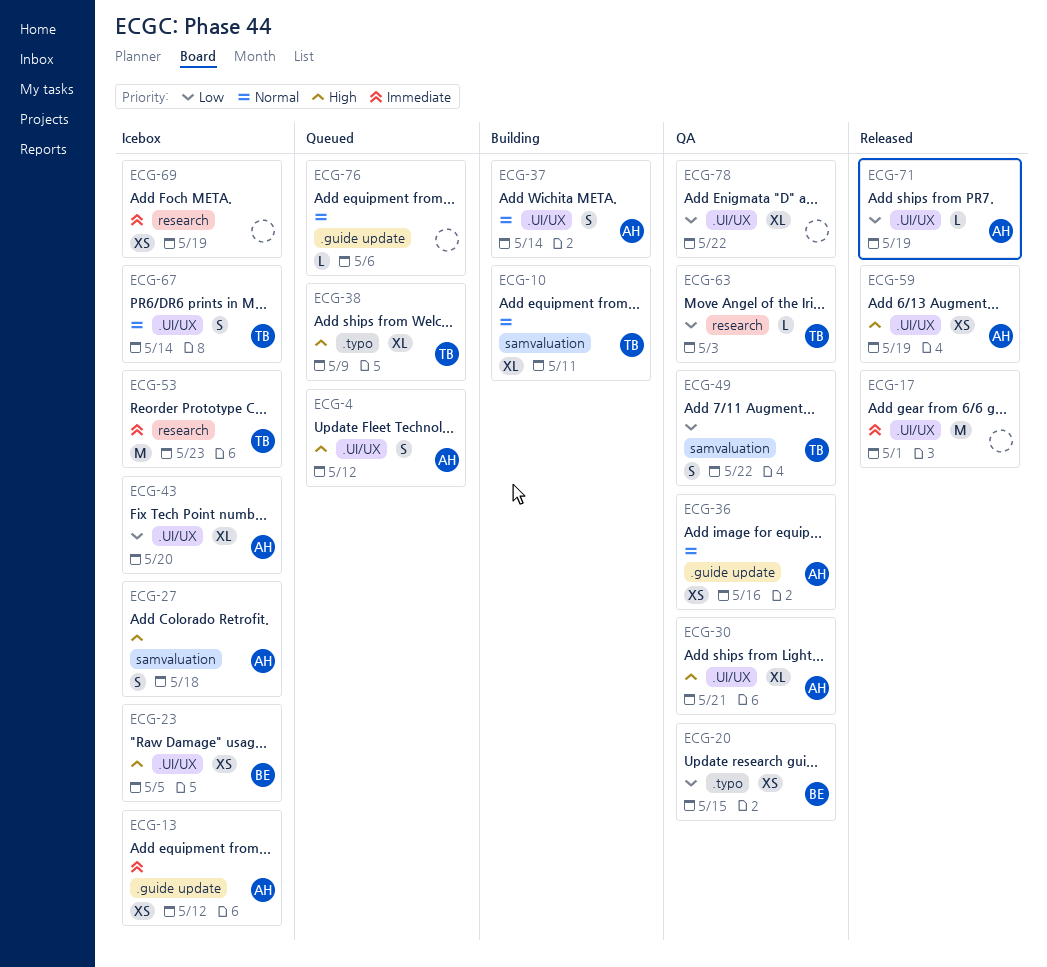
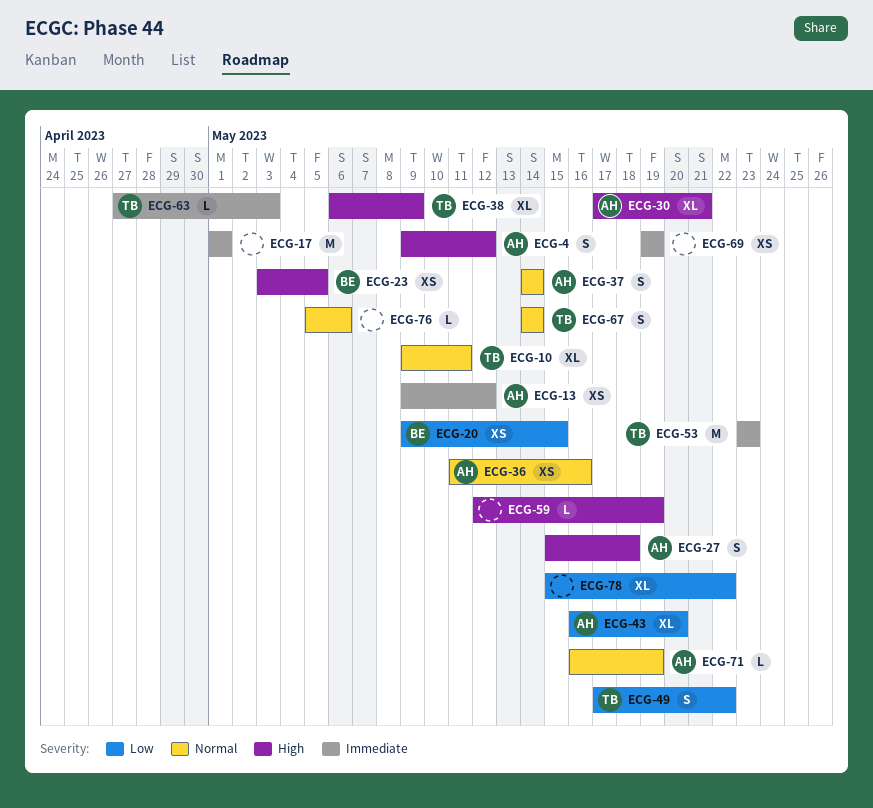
ECG-59, owner: AH -> none
ECG-59, estimate: XS -> L
ECG-63, priority: Low -> Immediate
ECG-71, priority: Low -> Normal

